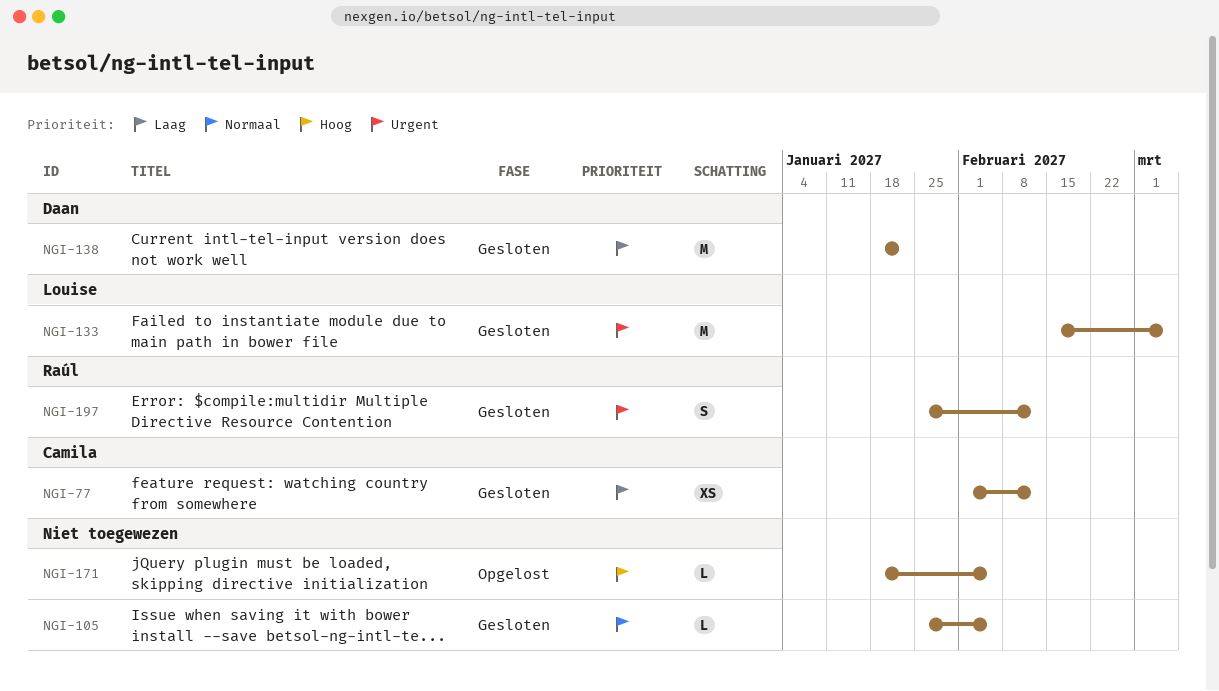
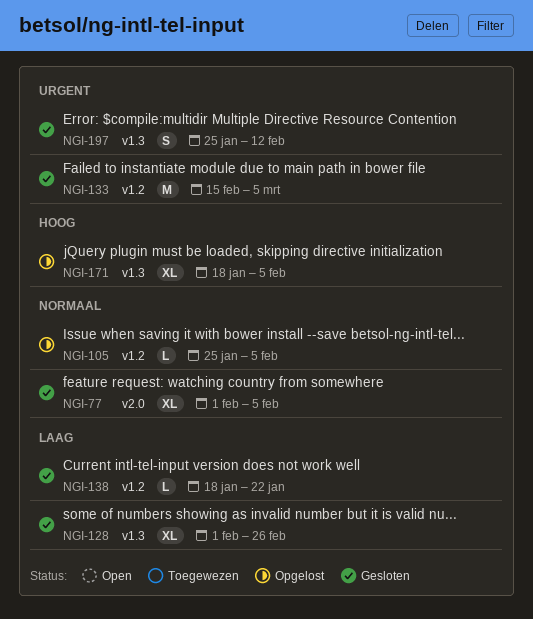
NGI-77, priority: Laag -> Normaal
NGI-77, estimate: XS -> XL
NGI-77, due: Feb 12 -> Feb 5
NGI-105, status: Gesloten -> Opgelost
NGI-128: none -> present
NGI-138, estimate: M -> L
NGI-171, estimate: L -> XL

